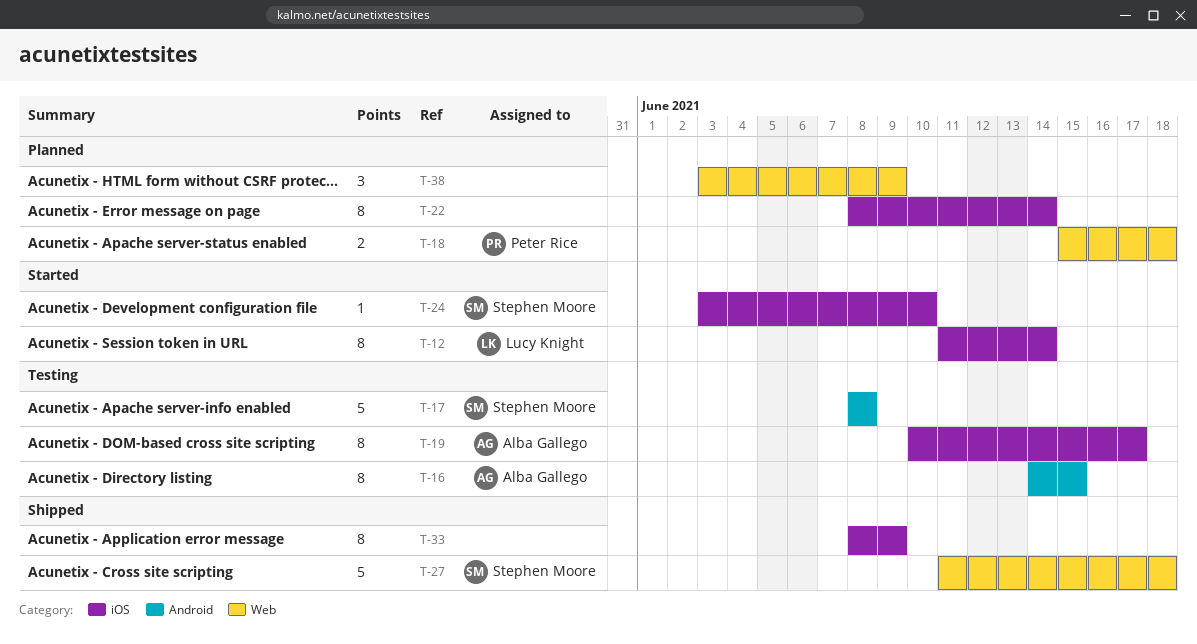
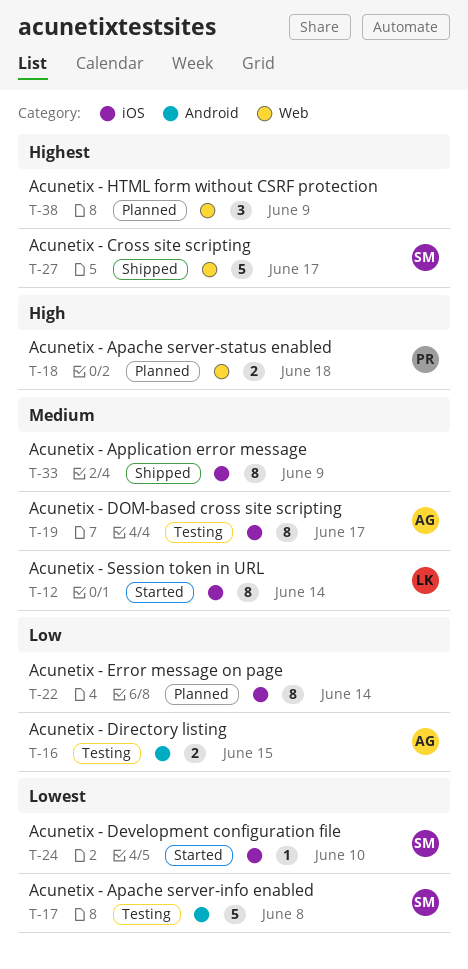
T-16, estimate: 8 -> 2
T-27, due: Jun 18 -> Jun 17

